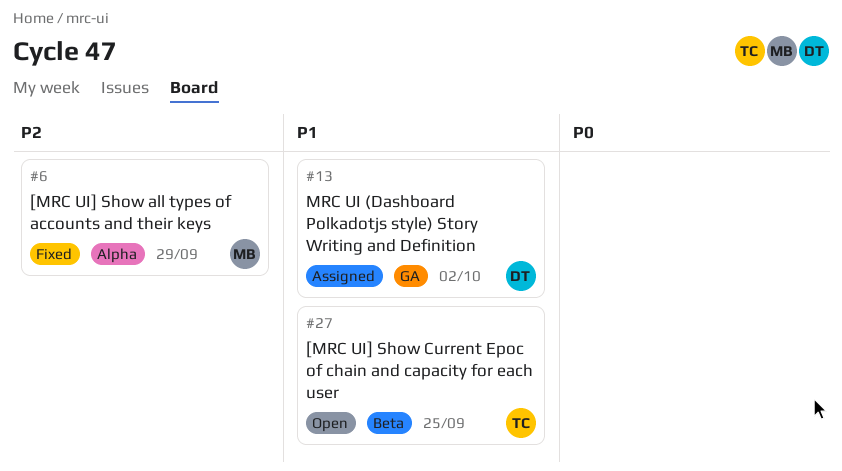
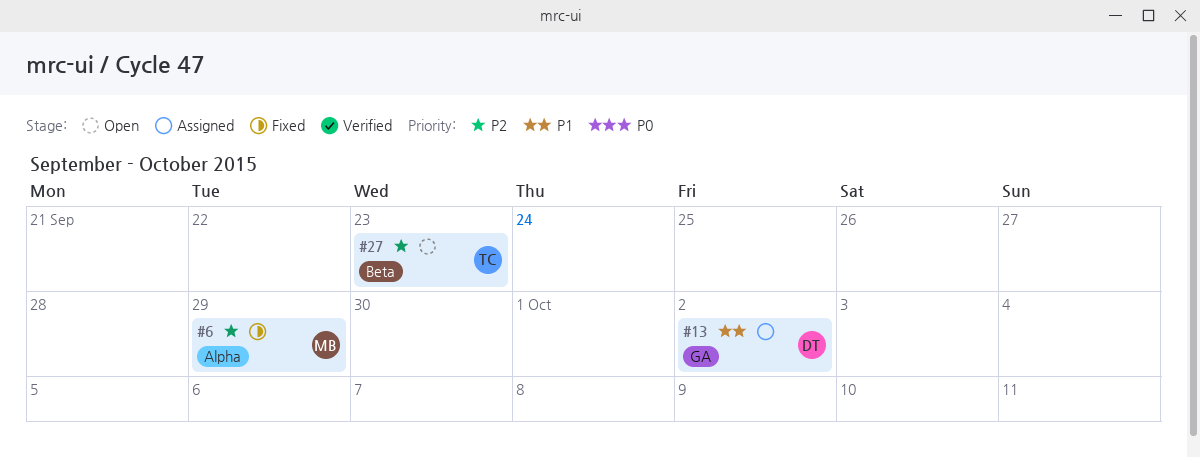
#27, priority: P1 -> P2
#27, due: Sep 25 -> Sep 23

